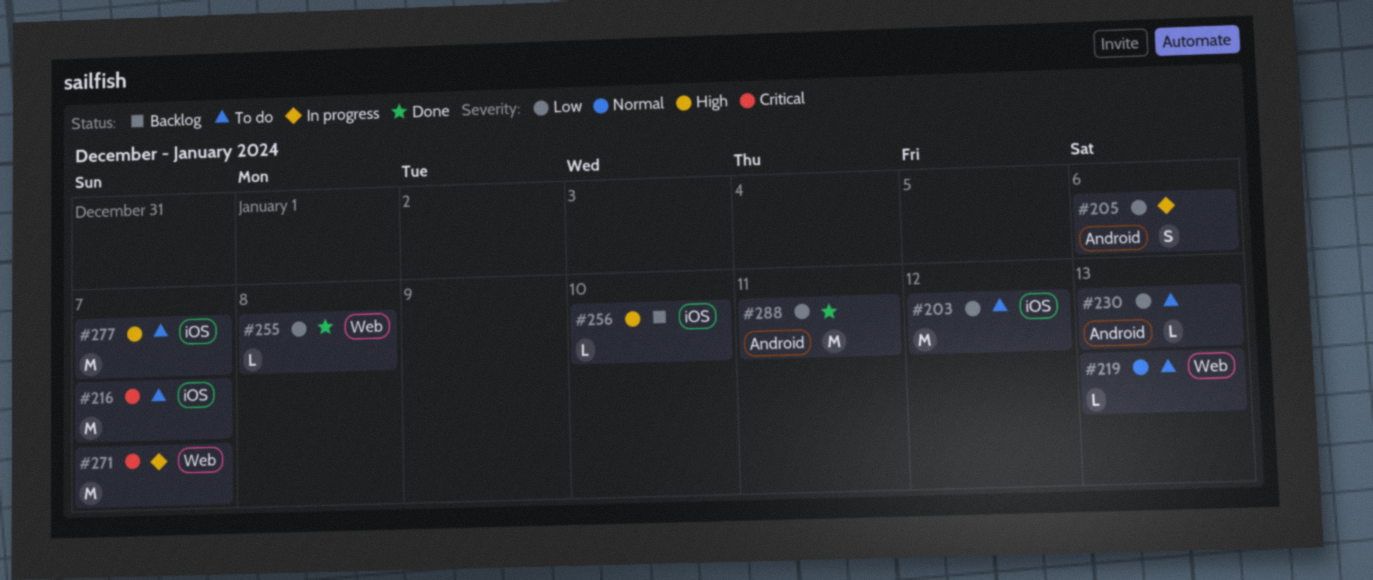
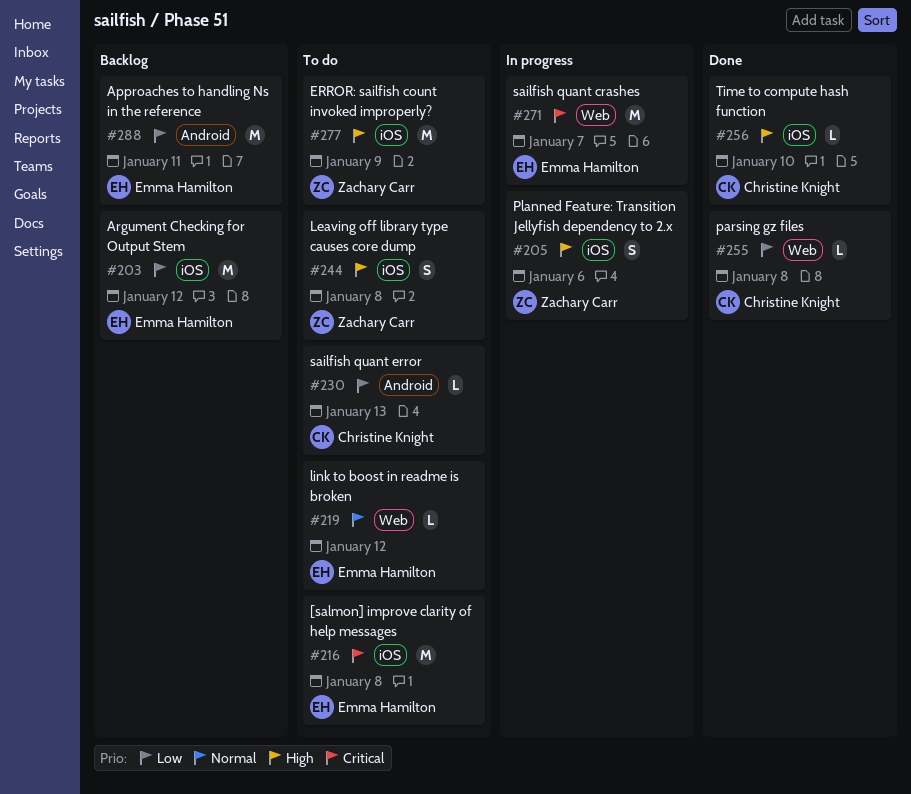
#203, status: To do -> Backlog
#205, priority: Low -> High
#205, label: Android -> iOS
#216, due: Jan 7 -> Jan 8
#219, due: Jan 13 -> Jan 12
#244: none -> present
#256, status: Backlog -> Done
#277, due: Jan 7 -> Jan 9
#288, status: Done -> Backlog

